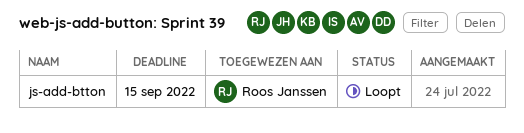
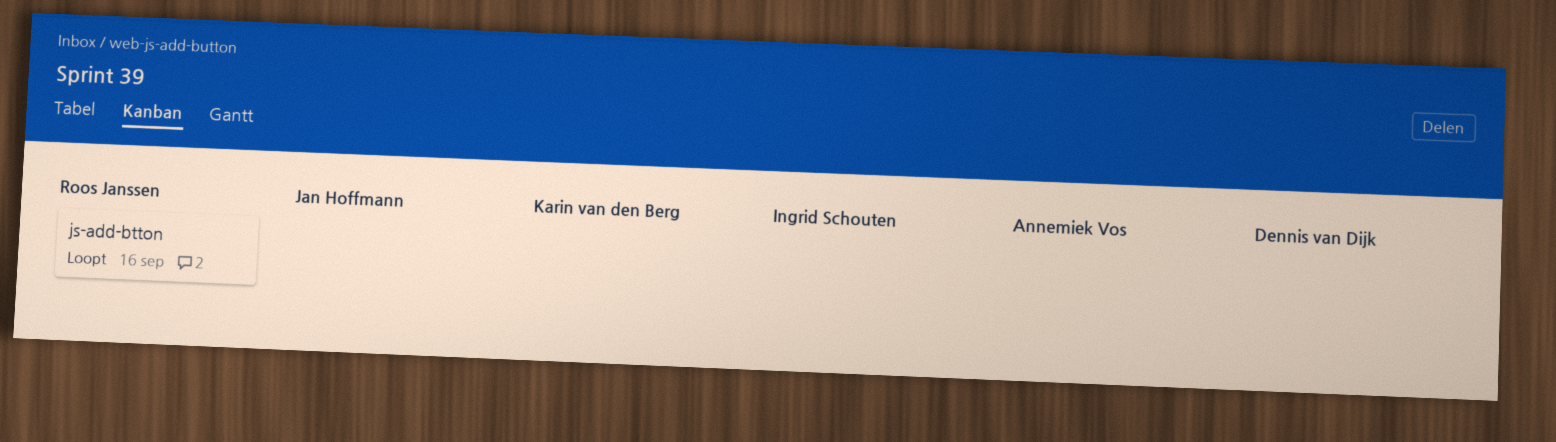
js-add-btton, due: Sep 15 -> Sep 16

